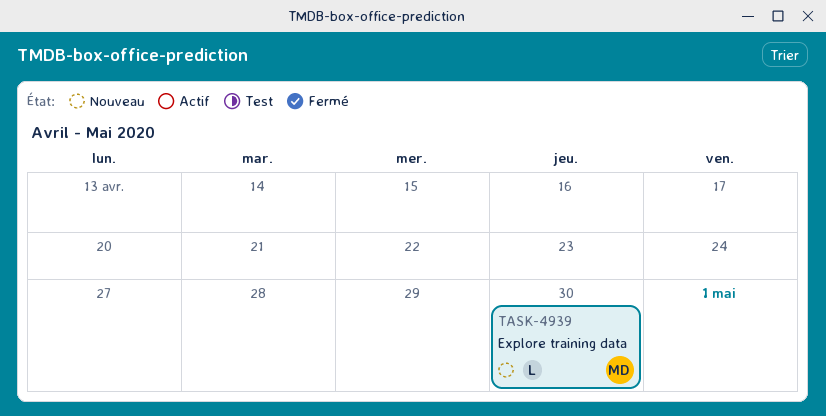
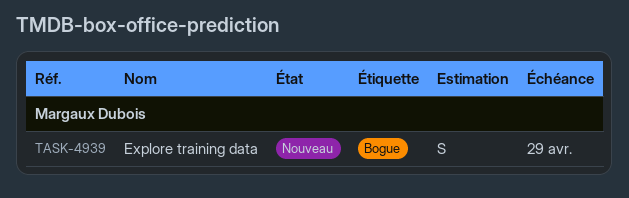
TASK-4939, estimate: L -> S
TASK-4939, due: Apr 30 -> Apr 29

